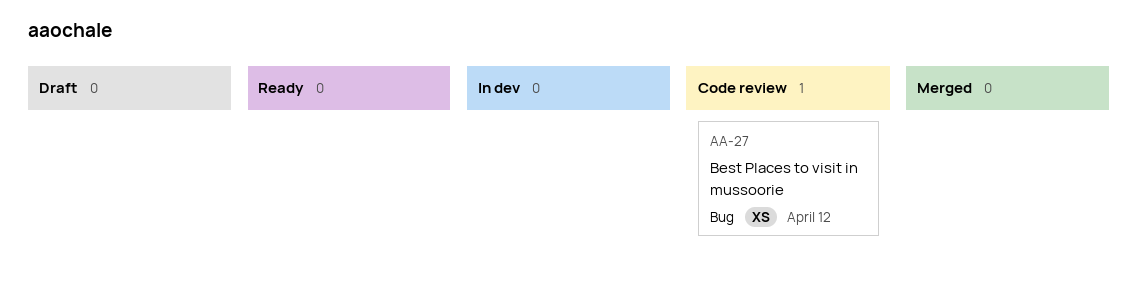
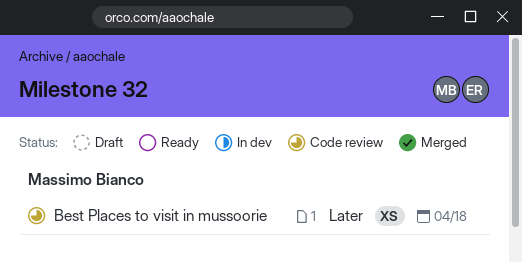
Best Places to visit in mussoorie, due: Apr 12 -> Apr 18

